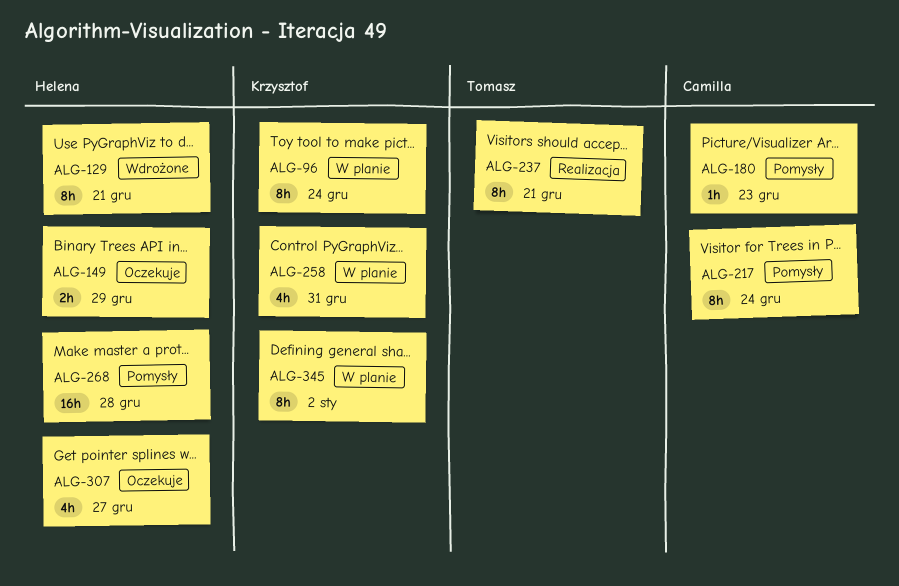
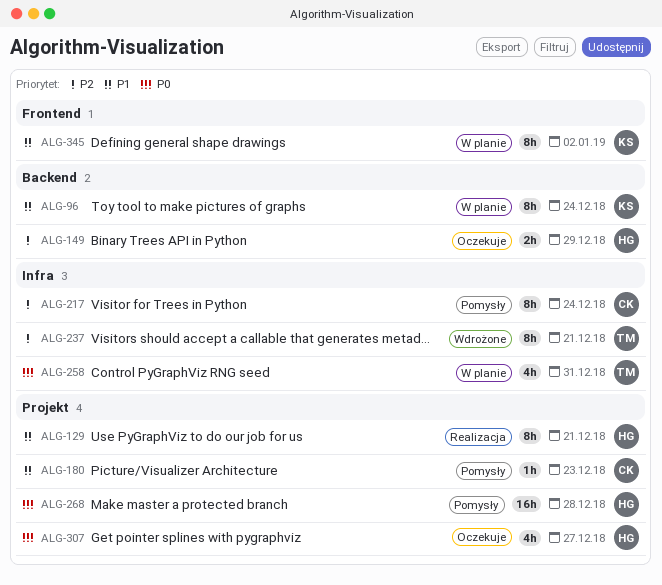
ALG-129, status: Wdrożone -> Realizacja
ALG-237, status: Realizacja -> Wdrożone
ALG-258, owner: Krzysztof -> Tomasz

